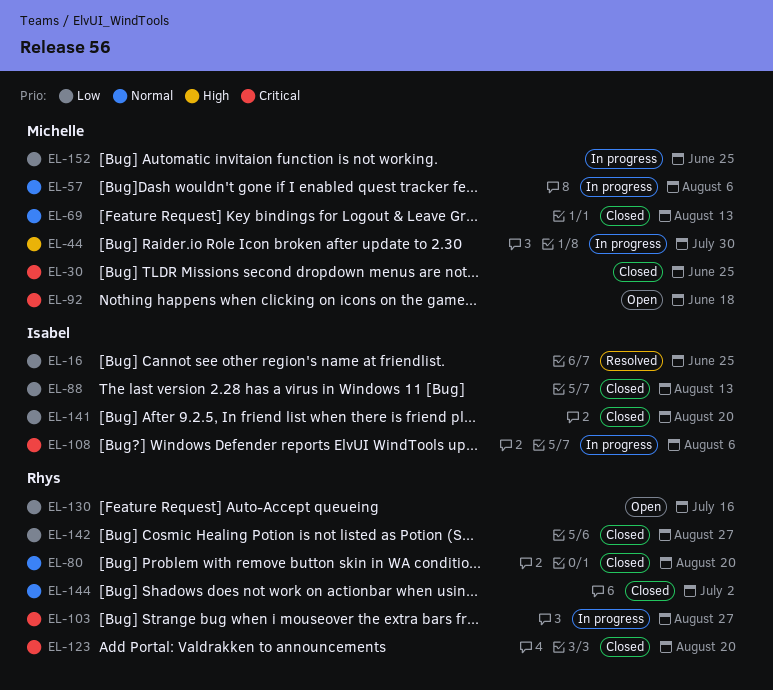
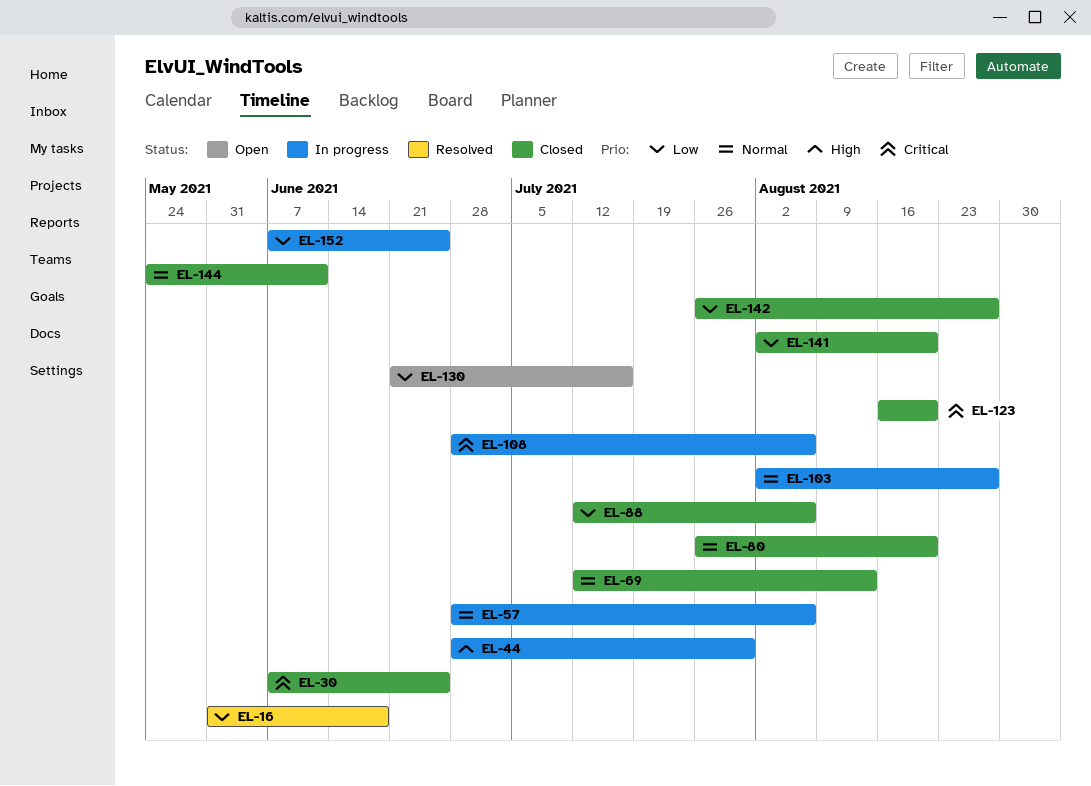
EL-16, due: Jun 25 -> Jun 18
EL-88, due: Aug 13 -> Aug 6
EL-92: present -> none
EL-103, priority: Critical -> Normal
EL-144, due: Jul 2 -> Jun 11

